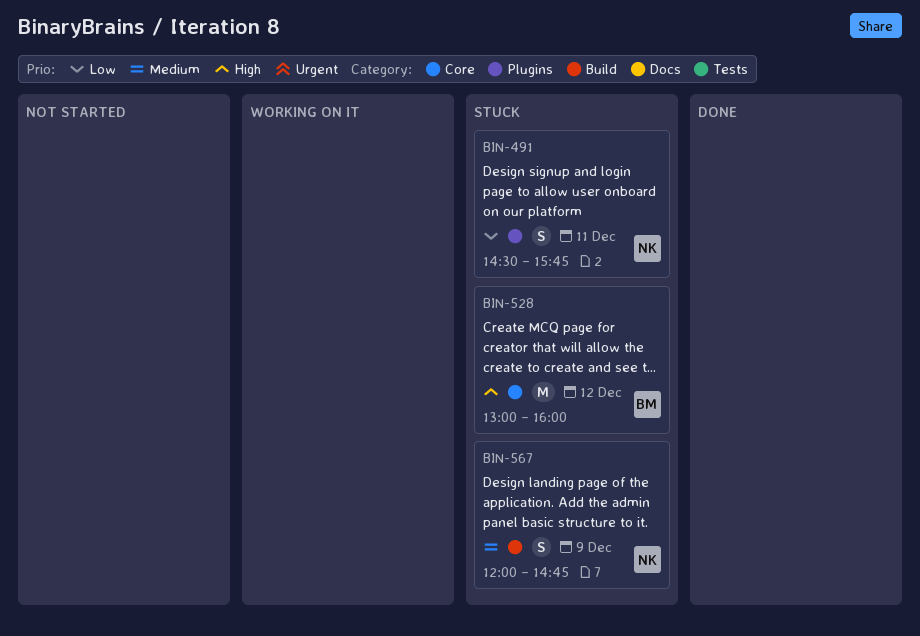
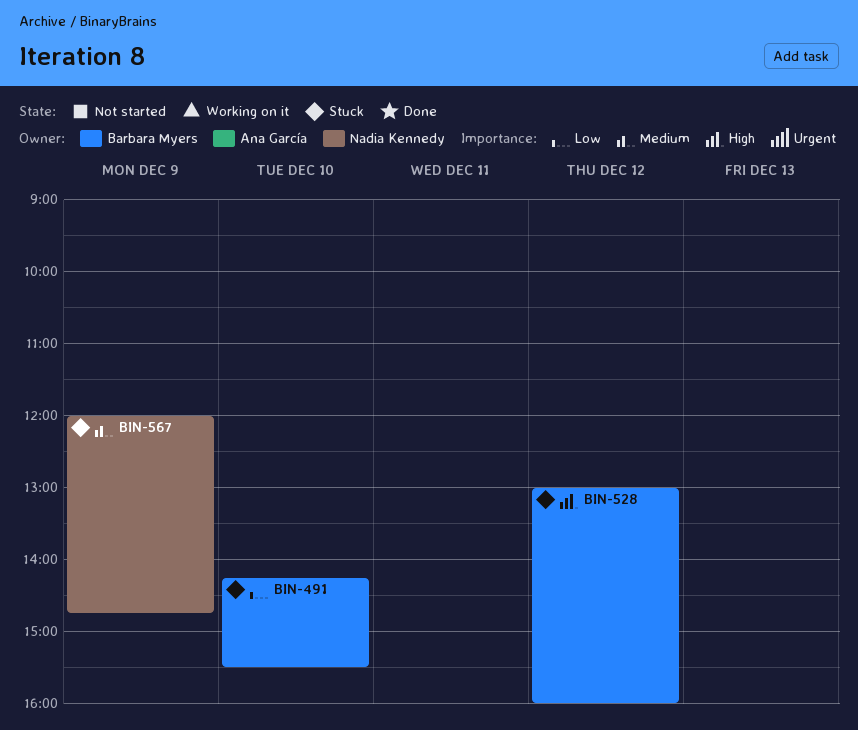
BIN-491, owner: Nadia Kennedy -> Barbara Myers
BIN-491, day: Dec 11 -> Dec 10
BIN-491, begins: 14:30 -> 14:15
BIN-491, ends: 15:45 -> 15:30

